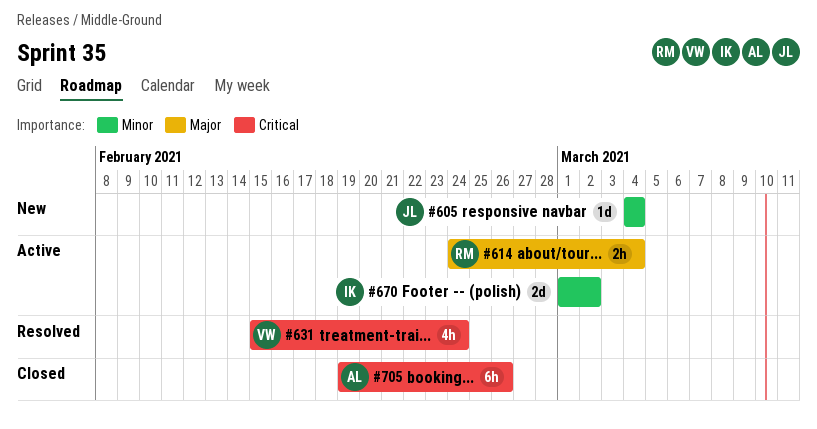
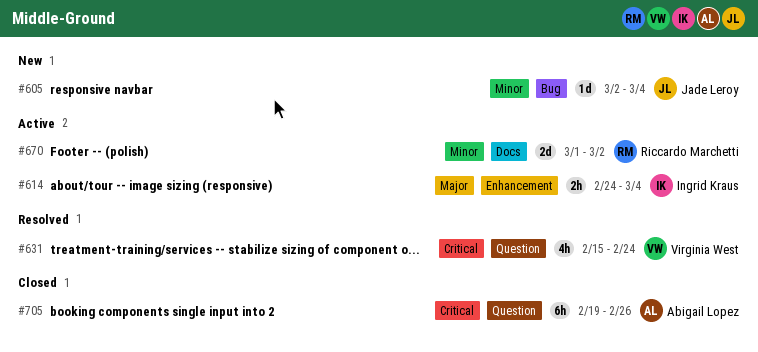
#605, start: Mar 4 -> Mar 2
#614, owner: Riccardo Marchetti -> Ingrid Kraus
#670, owner: Ingrid Kraus -> Riccardo Marchetti

